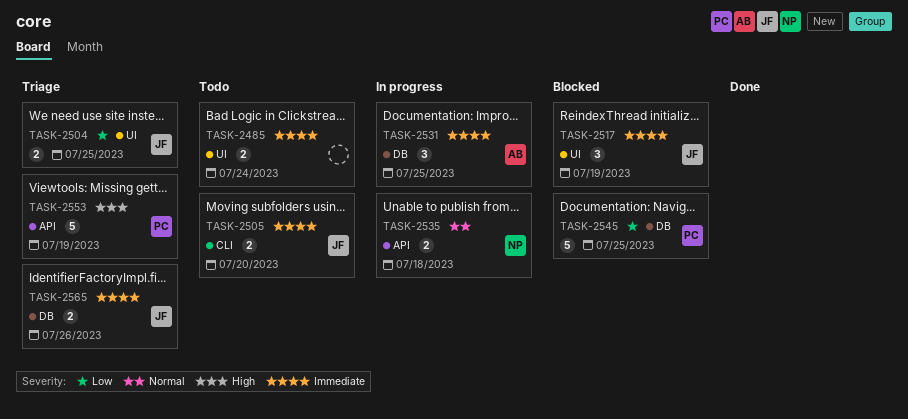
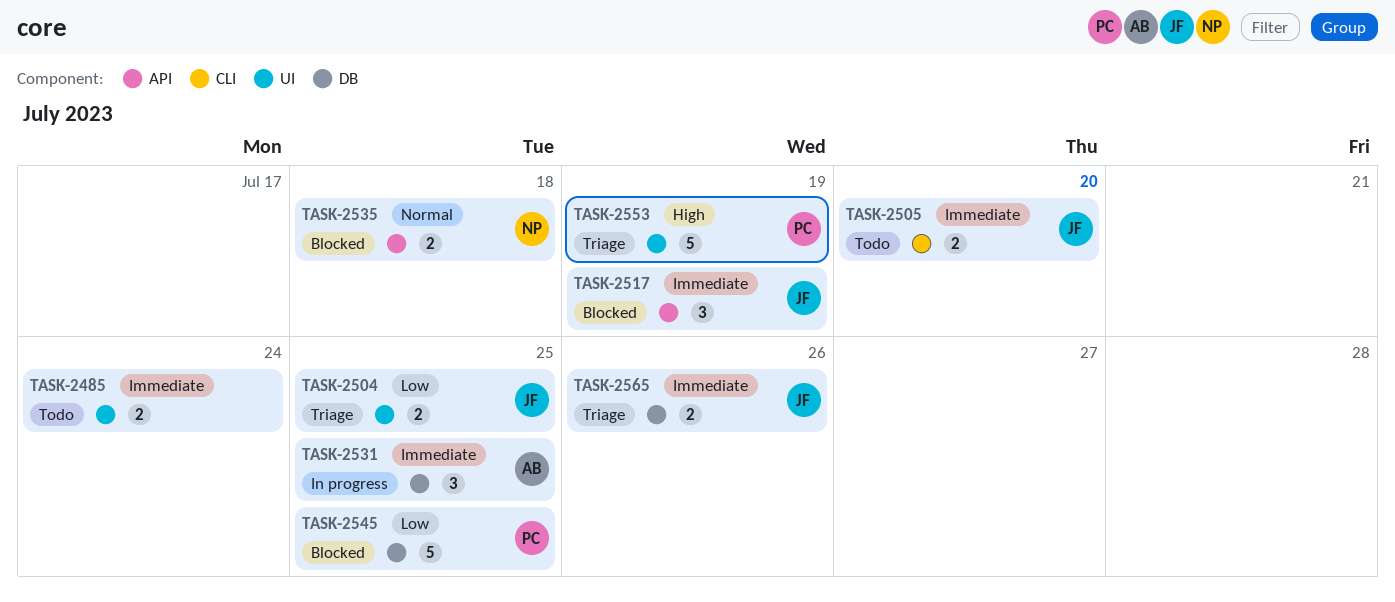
TASK-2517, label: UI -> API
TASK-2535, status: In progress -> Blocked
TASK-2553, label: API -> UI

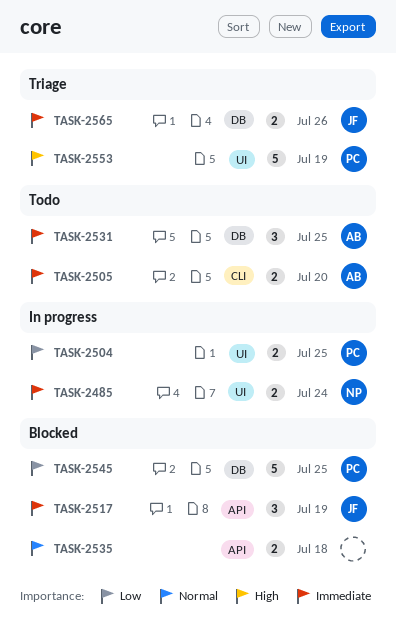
TASK-2485, status: Todo -> In progress
TASK-2485, owner: none -> NP
TASK-2504, status: Triage -> In progress
TASK-2504, owner: JF -> PC
TASK-2505, owner: JF -> AB
TASK-2531, status: In progress -> Todo
TASK-2535, owner: NP -> none

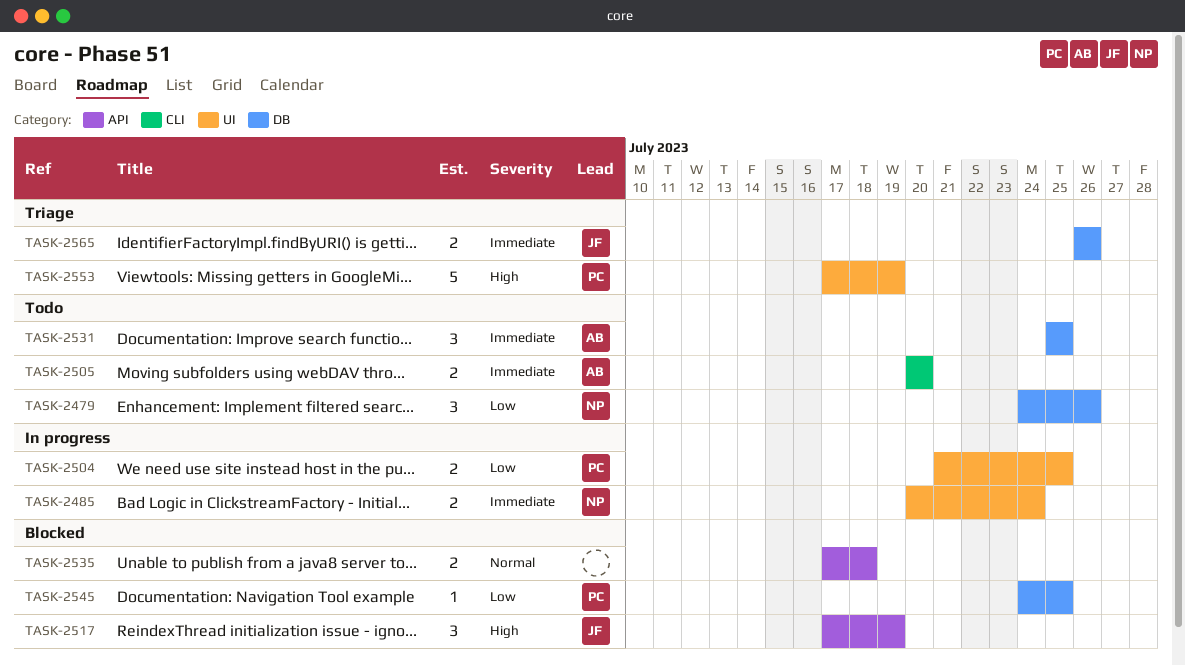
TASK-2479: none -> present
TASK-2517, priority: Immediate -> High
TASK-2545, estimate: 5 -> 1

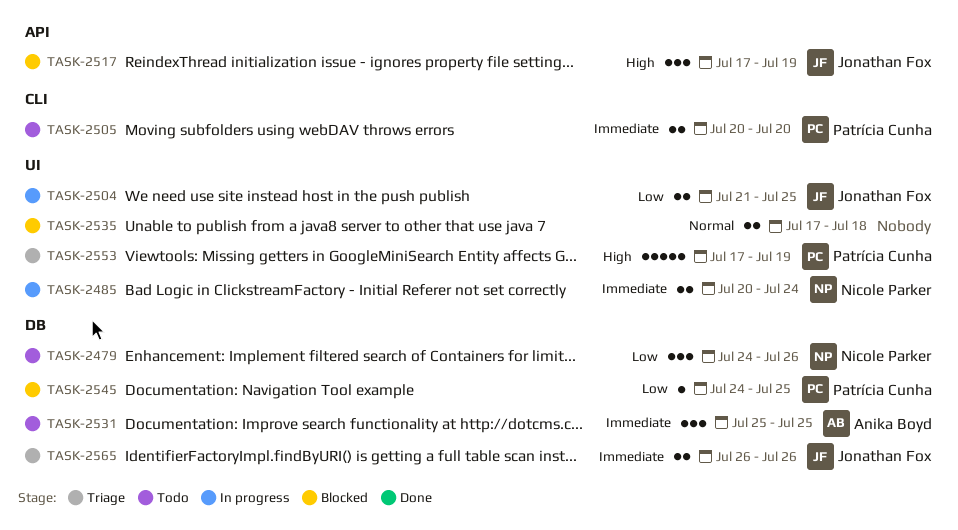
TASK-2504, owner: Patrícia Cunha -> Jonathan Fox
TASK-2505, owner: Anika Boyd -> Patrícia Cunha
TASK-2535, label: API -> UI

